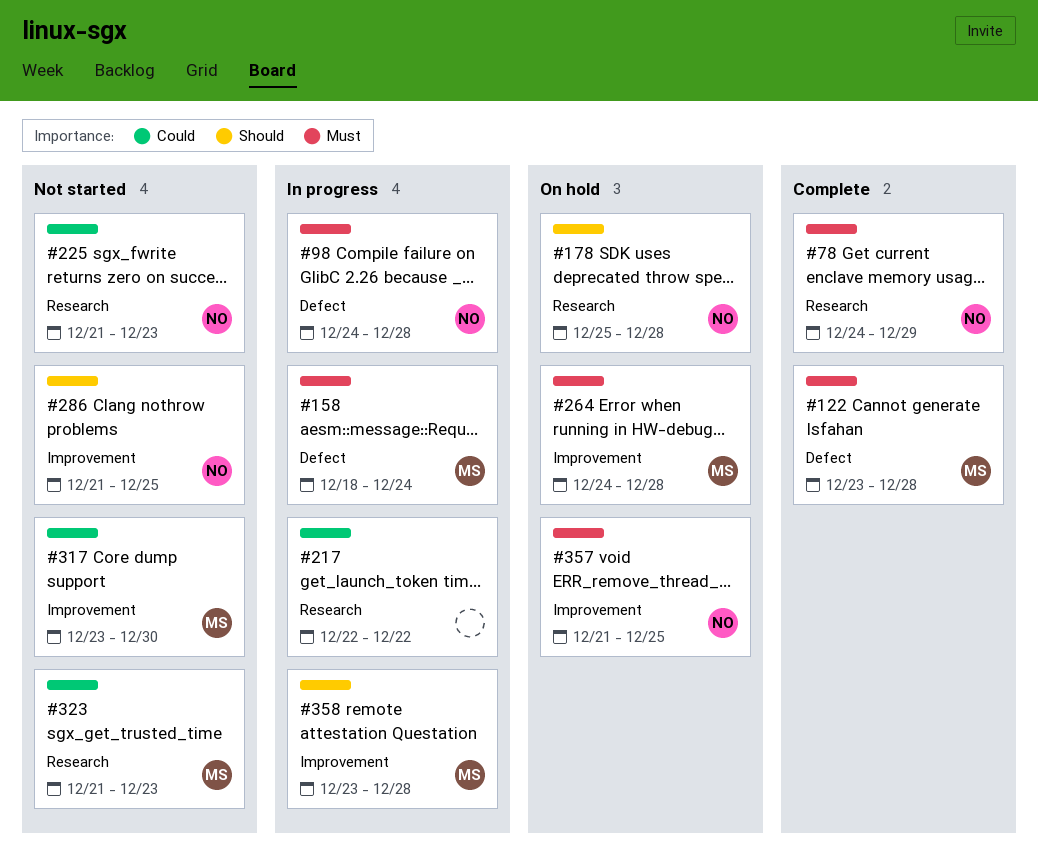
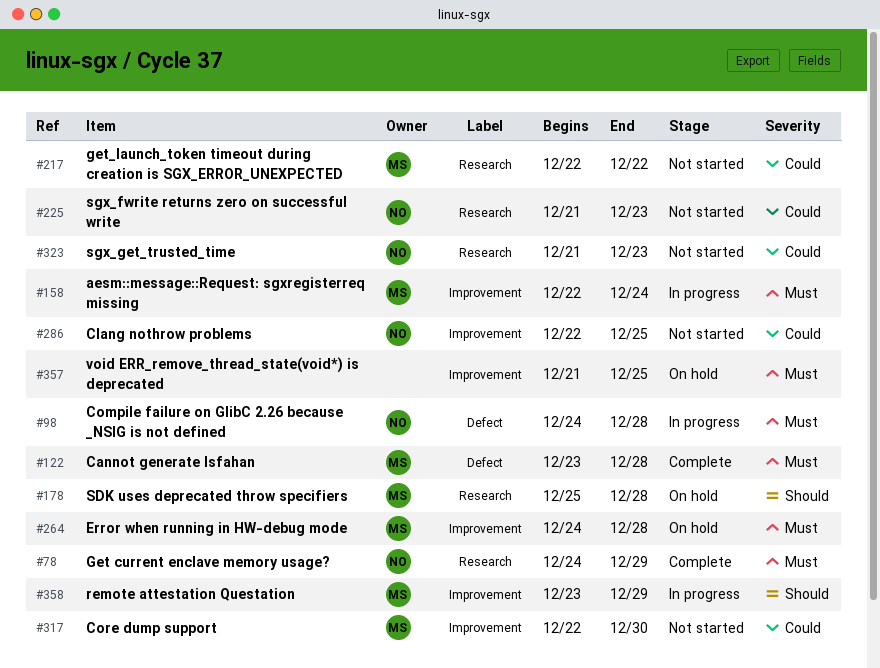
#158, label: Defect -> Improvement
#158, start: Dec 18 -> Dec 22
#178, owner: NO -> MS
#217, status: In progress -> Not started
#217, owner: none -> MS
#286, priority: Should -> Could
#286, start: Dec 21 -> Dec 22
#317, start: Dec 23 -> Dec 22
#323, owner: MS -> NO
#357, owner: NO -> none
#358, due: Dec 28 -> Dec 29

